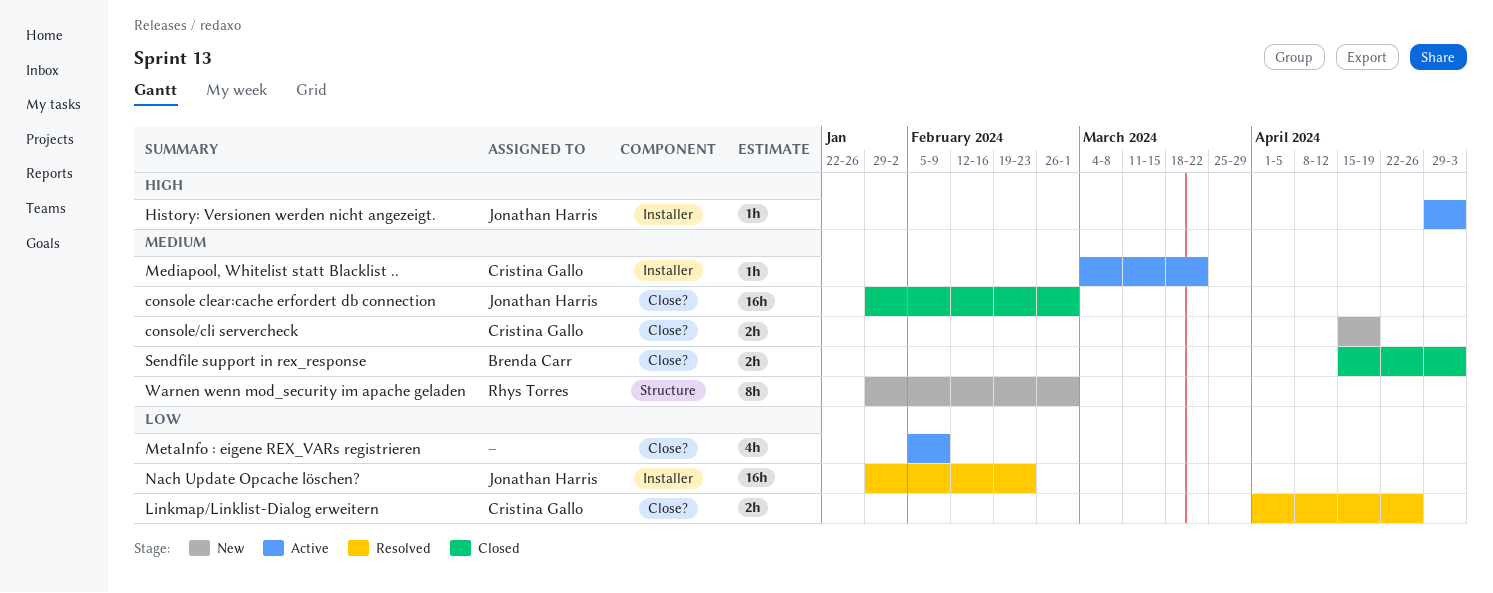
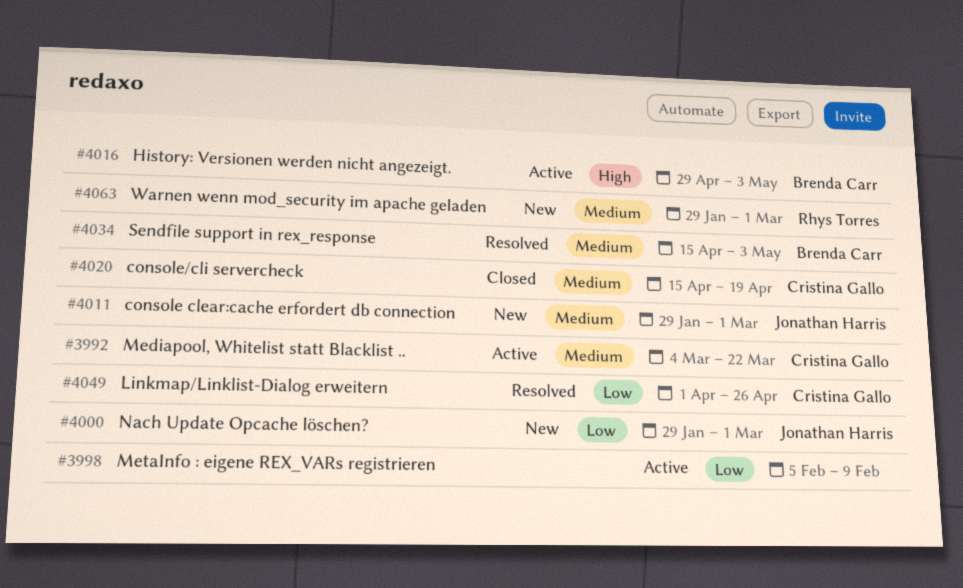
console clear:cache erfordert db connection, status: Closed -> New
console/cli servercheck, status: New -> Closed
History: Versionen werden nicht angezeigt., owner: Jonathan Harris -> Brenda Carr
Nach Update Opcache löschen?, status: Resolved -> New
Nach Update Opcache löschen?, due: Feb 23 -> Mar 1
Sendfile support in rex_response, status: Closed -> Resolved

